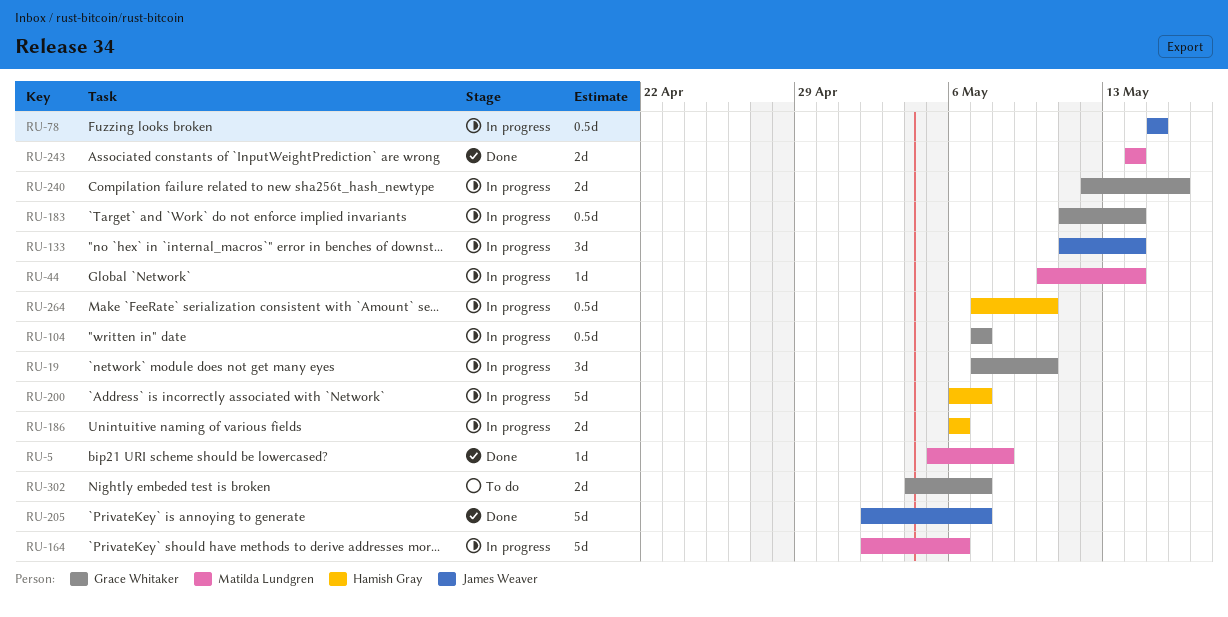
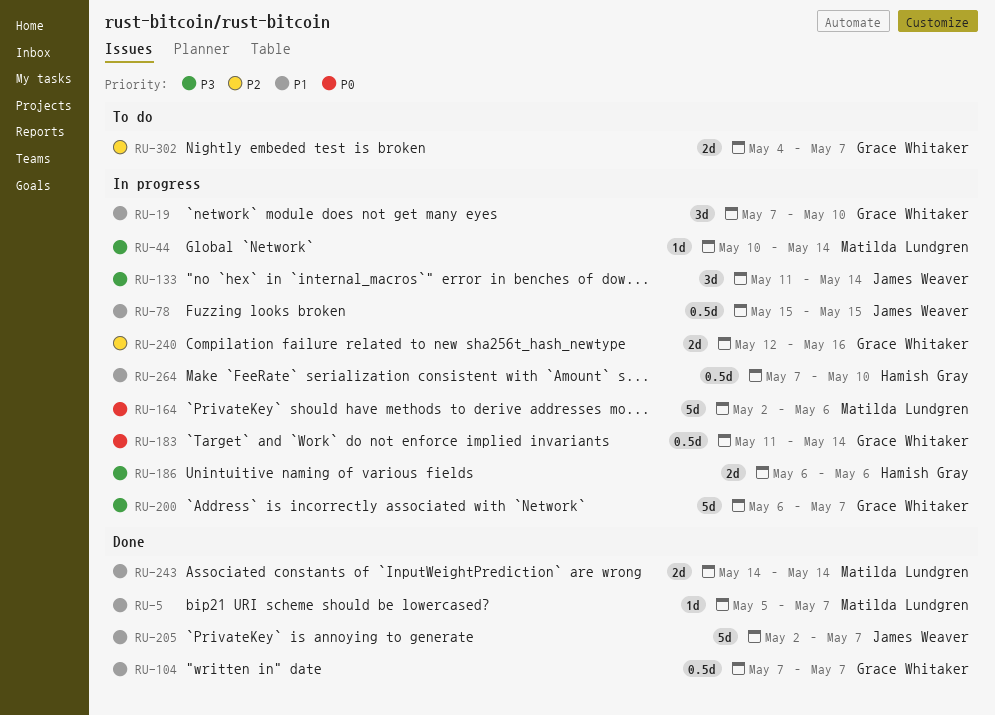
RU-5, due: May 8 -> May 7
RU-104, status: In progress -> Done
RU-200, owner: Hamish Gray -> Grace Whitaker

